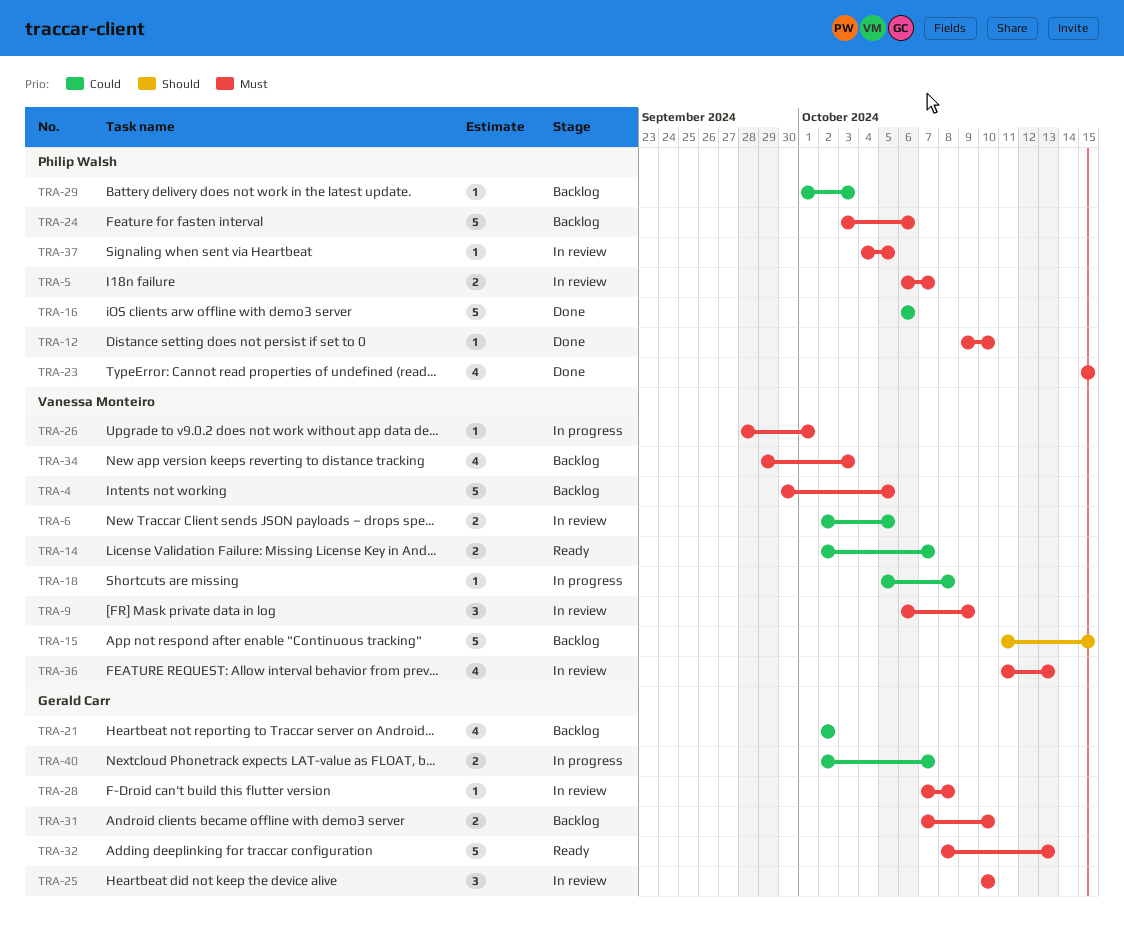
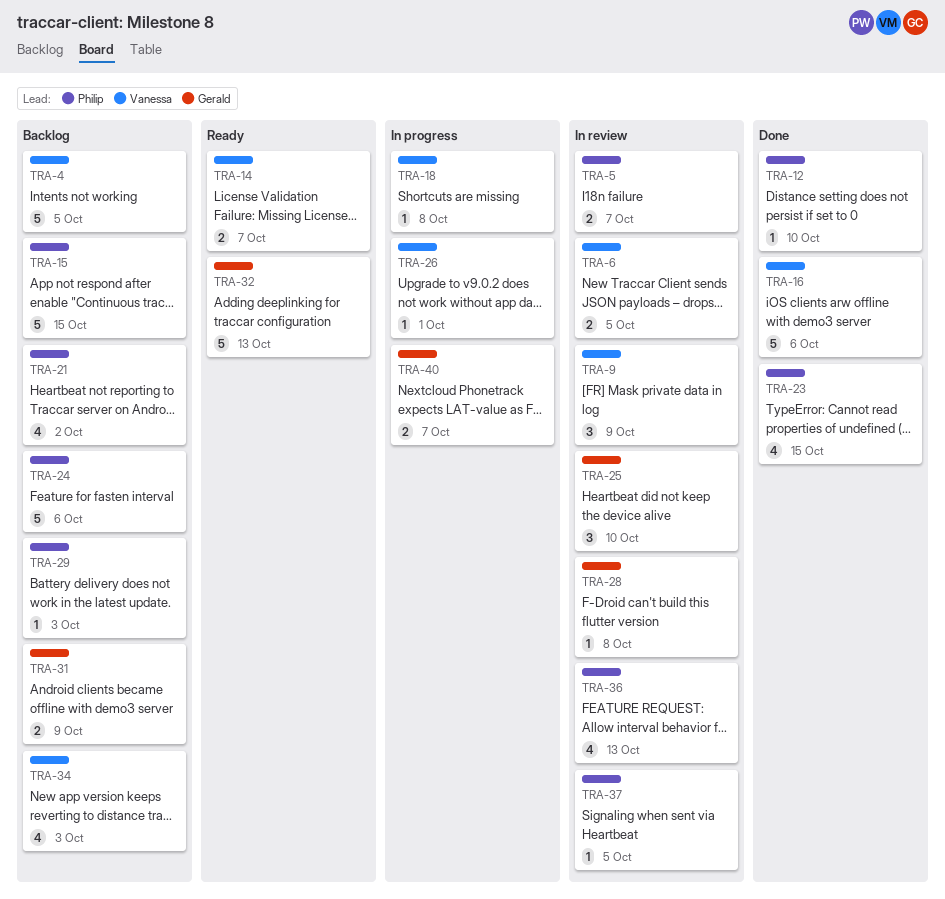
TRA-15, owner: Vanessa Monteiro -> Philip Walsh
TRA-16, owner: Philip Walsh -> Vanessa Monteiro
TRA-21, owner: Gerald Carr -> Philip Walsh
TRA-31, due: Oct 10 -> Oct 9
TRA-36, owner: Vanessa Monteiro -> Philip Walsh

